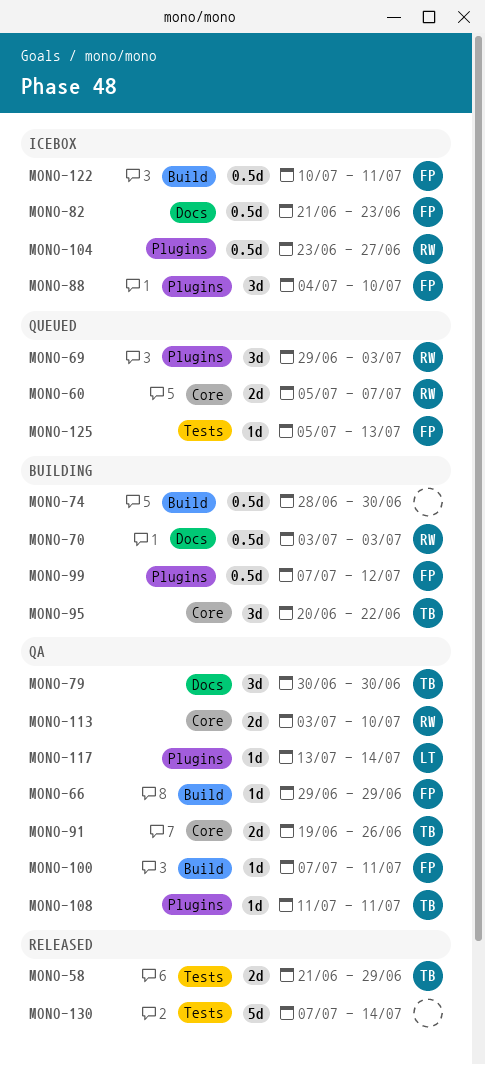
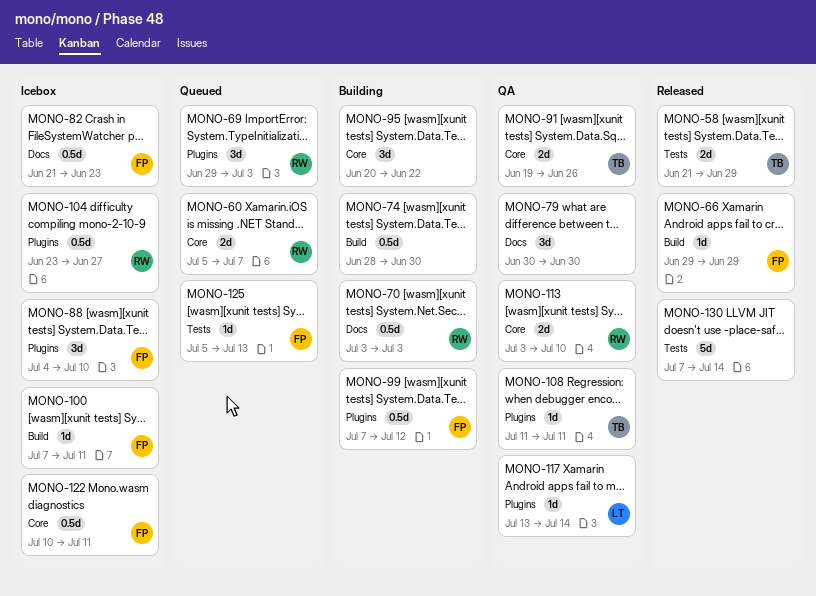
MONO-66, status: QA -> Released
MONO-79, owner: TB -> none
MONO-95, owner: TB -> none
MONO-100, status: QA -> Icebox
MONO-122, label: Build -> Core

